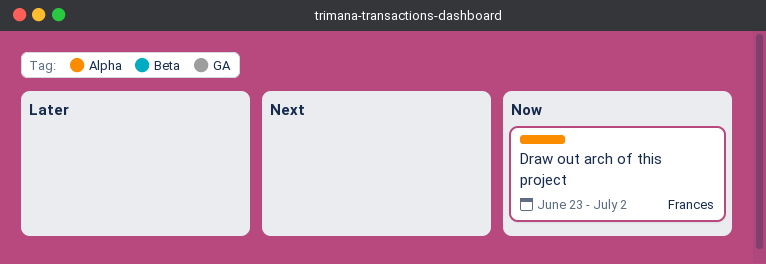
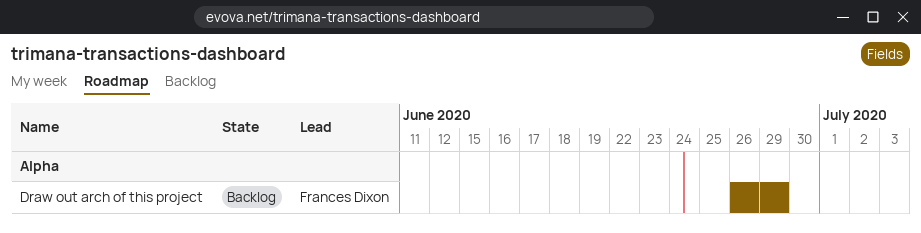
Draw out arch of this project, start: Jun 23 -> Jun 26
Draw out arch of this project, due: Jul 2 -> Jun 29

